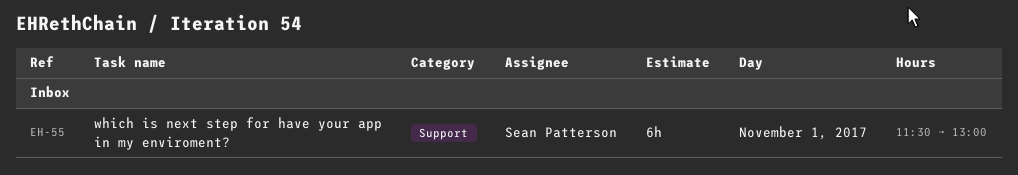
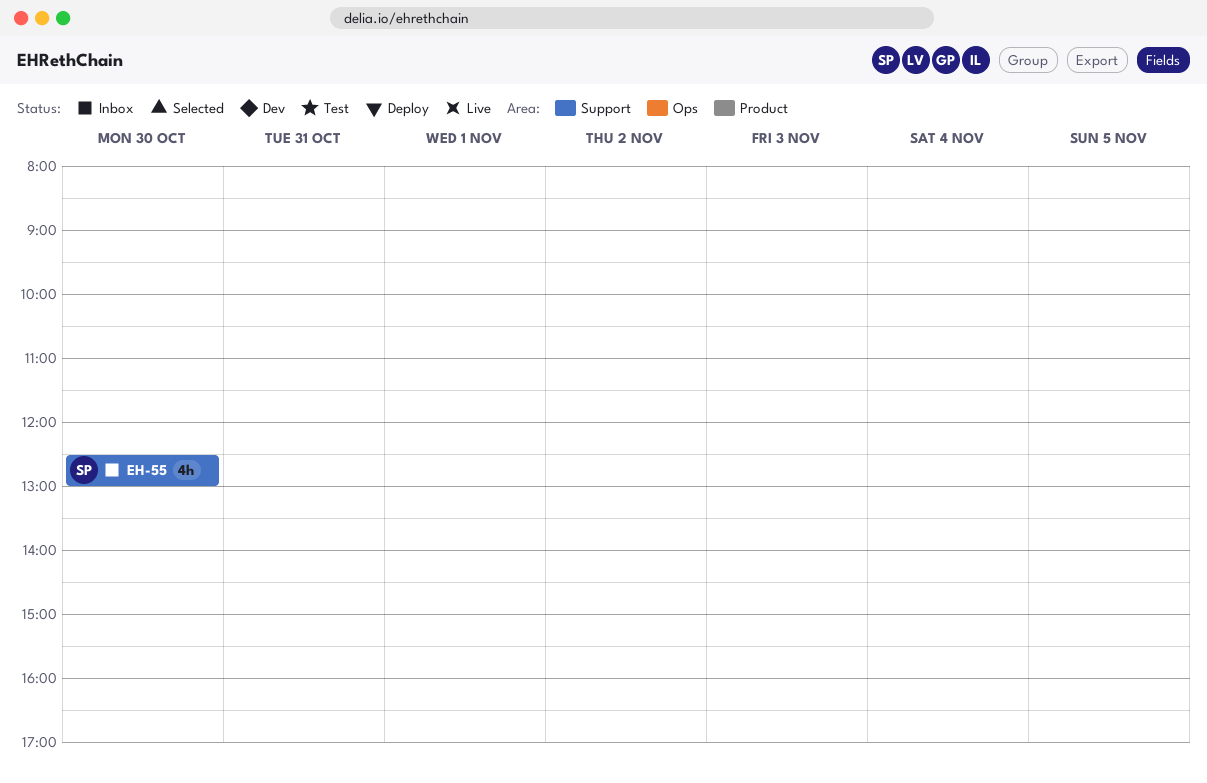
EH-55, estimate: 6h -> 4h
EH-55, day: Nov 1 -> Oct 30
EH-55, begins: 11:30 -> 12:30

